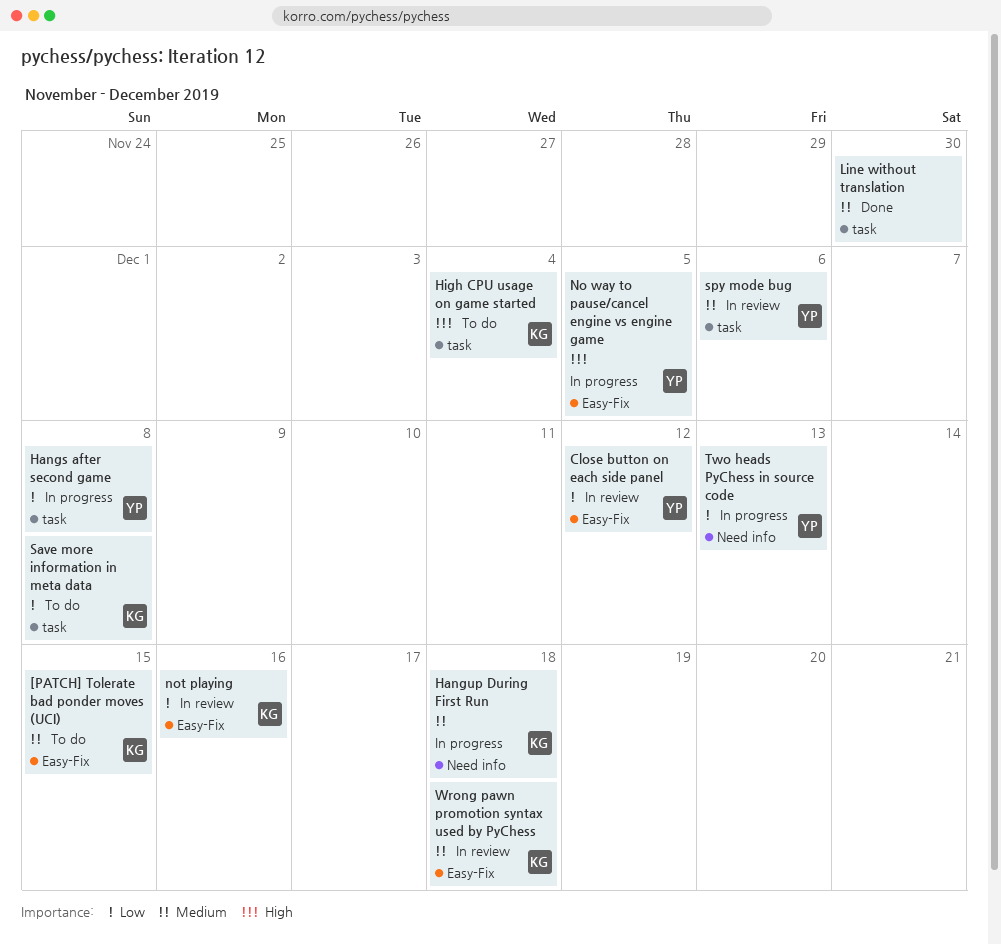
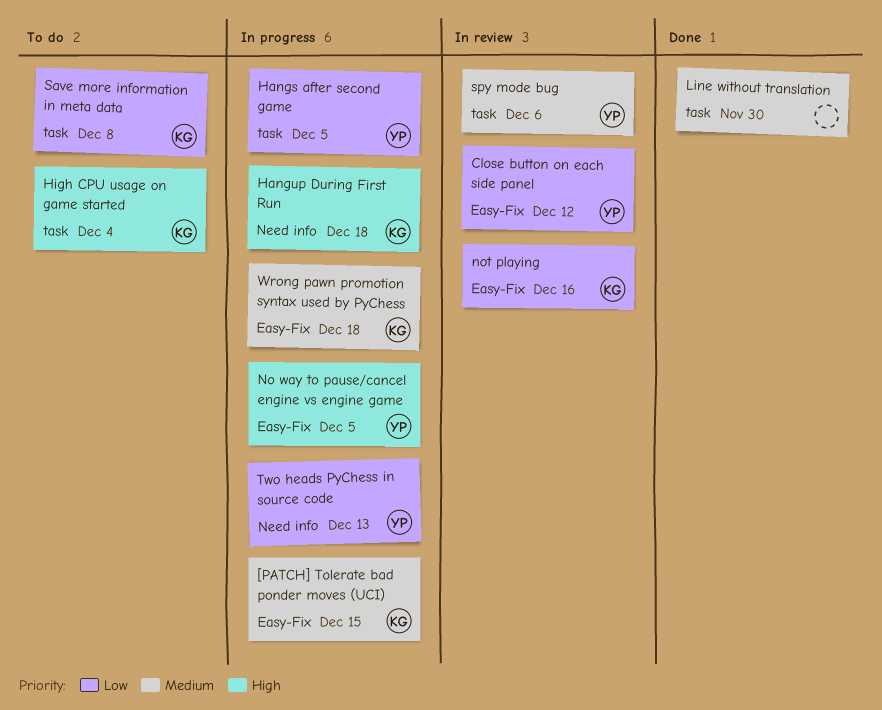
[PATCH] Tolerate bad ponder moves (UCI), status: To do -> In progress
Hangs after second game, due: Dec 8 -> Dec 5
Hangup During First Run, priority: Medium -> High
Wrong pawn promotion syntax used by PyChess, status: In review -> In progress

